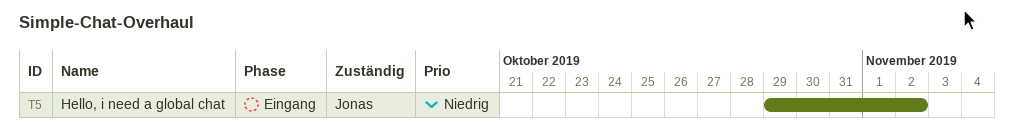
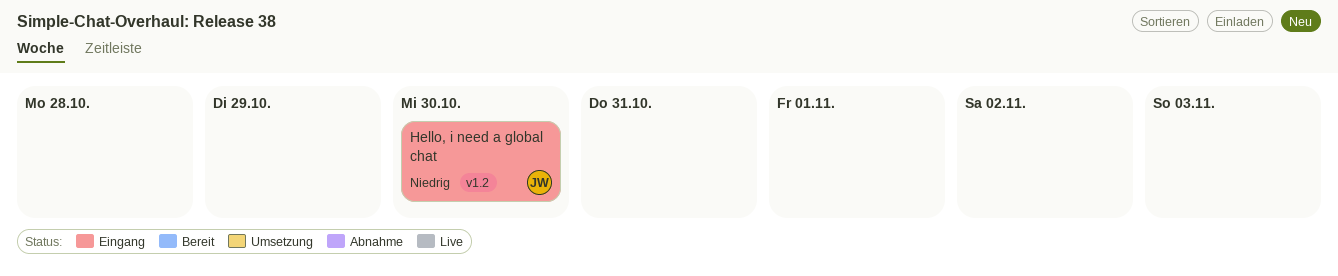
Hello, i need a global chat, due: Nov 2 -> Oct 30

